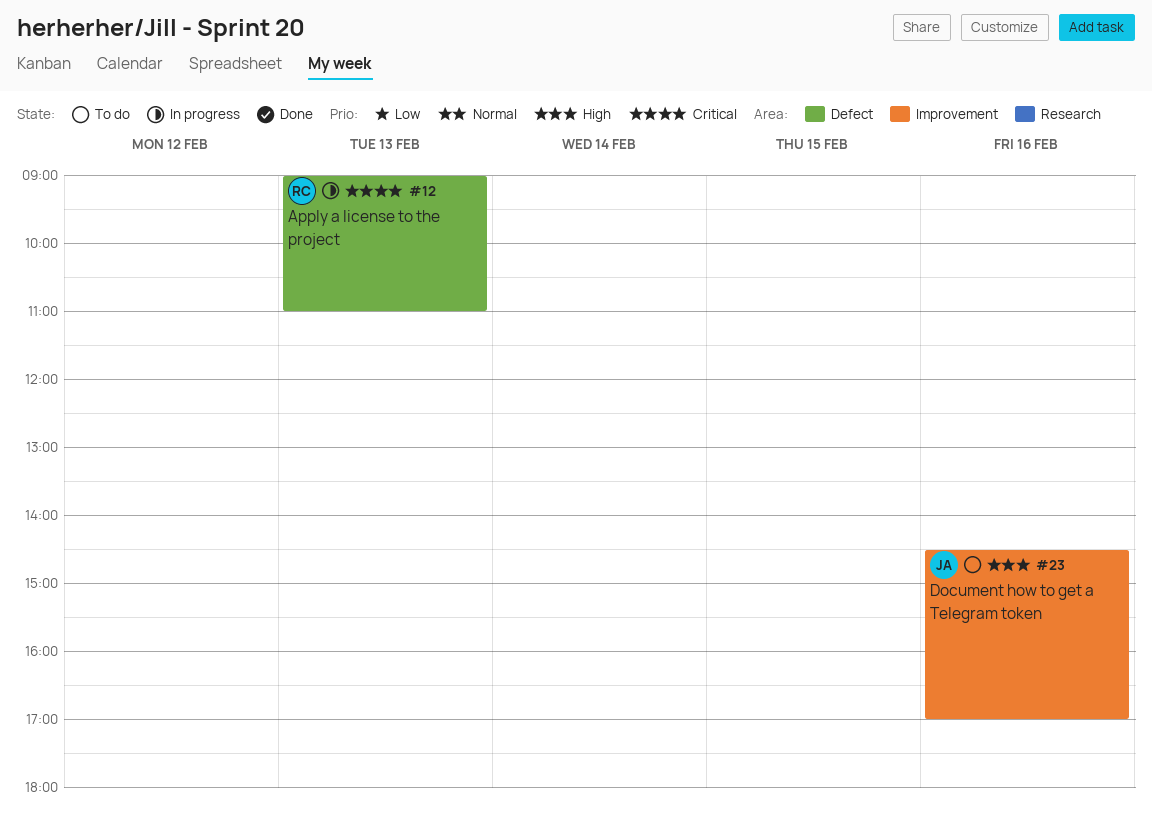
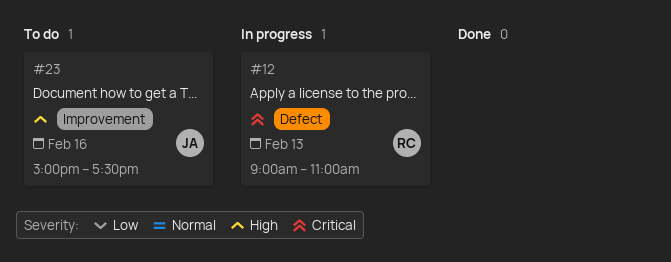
#23, begins: 14:30 -> 15:00
#23, ends: 17:00 -> 17:30

